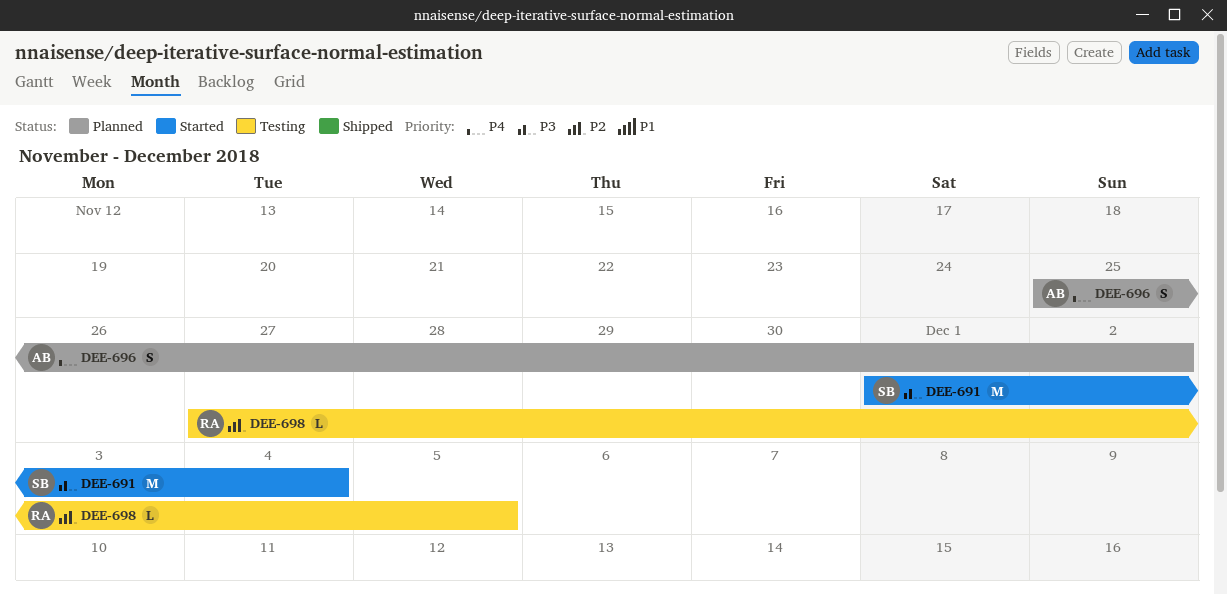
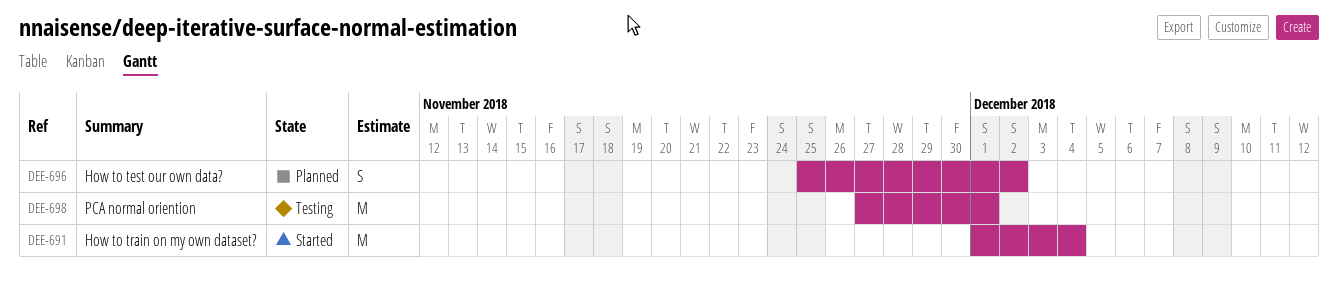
DEE-698, estimate: L -> M
DEE-698, due: Dec 5 -> Dec 1

